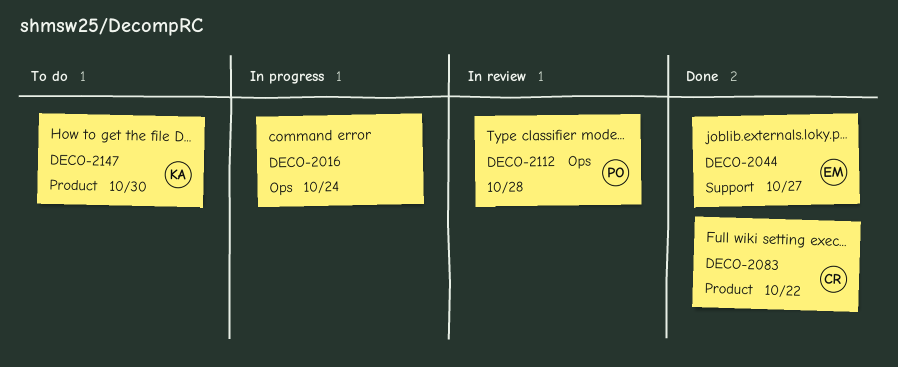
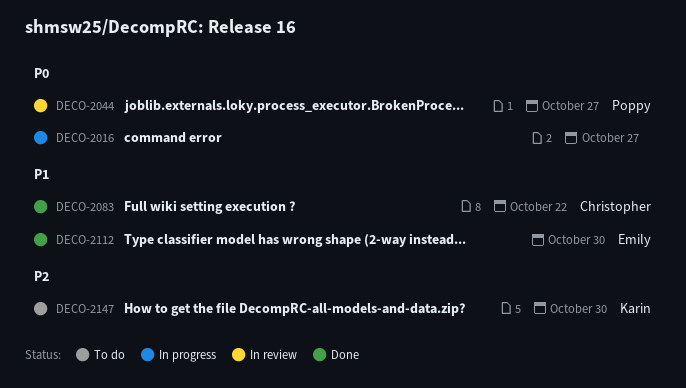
DECO-2016, due: Oct 24 -> Oct 27
DECO-2044, status: Done -> In review
DECO-2044, owner: Emily -> Poppy
DECO-2112, status: In review -> Done
DECO-2112, owner: Poppy -> Emily
DECO-2112, due: Oct 28 -> Oct 30

